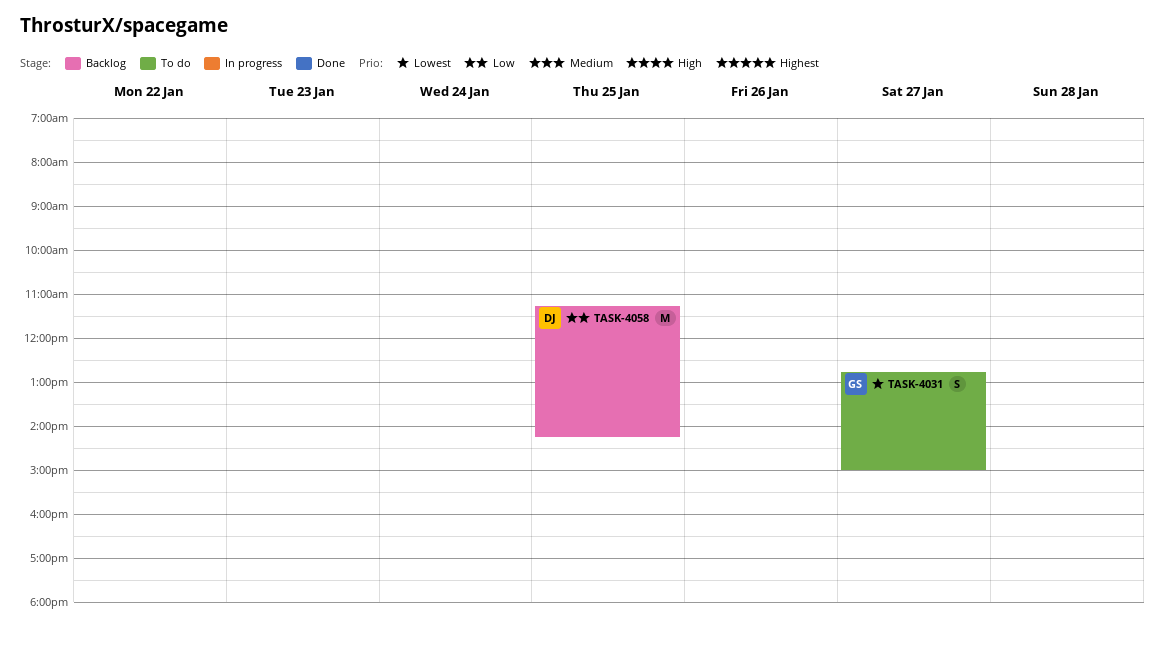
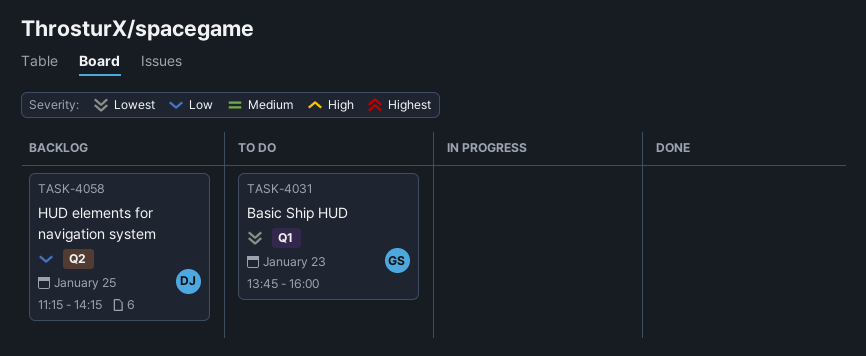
TASK-4031, day: Jan 27 -> Jan 23
TASK-4031, begins: 12:45 -> 13:45
TASK-4031, ends: 15:00 -> 16:00

